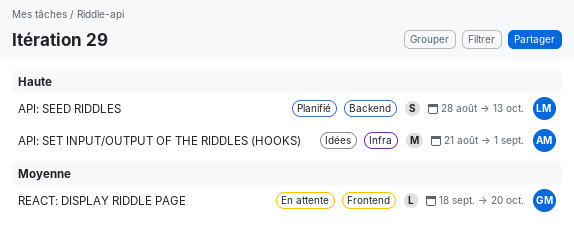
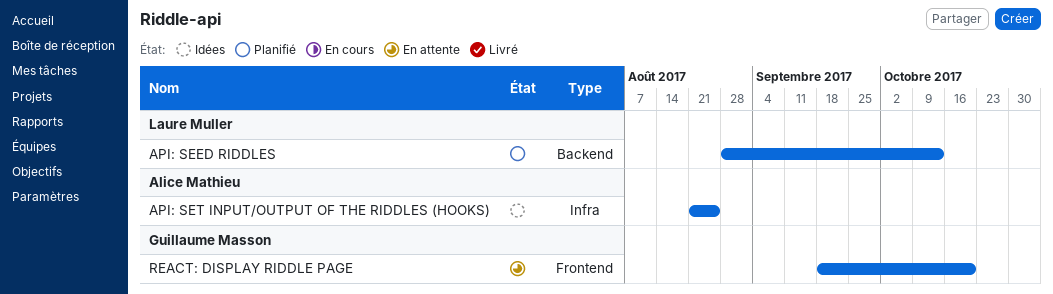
API: SET INPUT/OUTPUT OF THE RIDDLES (HOOKS), due: Sep 1 -> Aug 25

